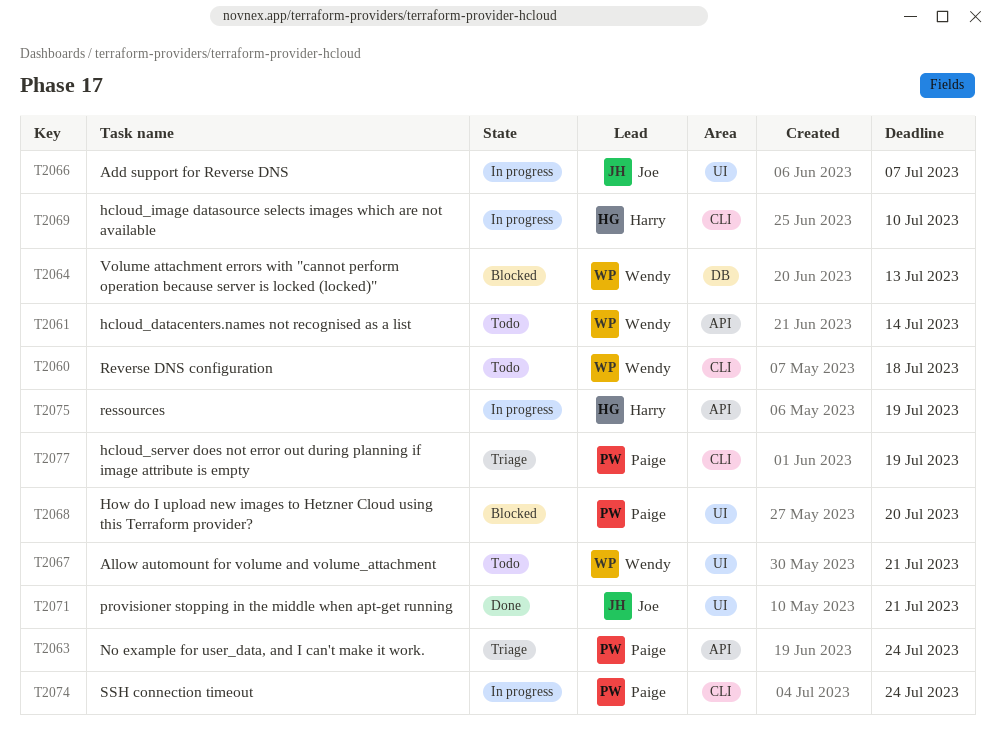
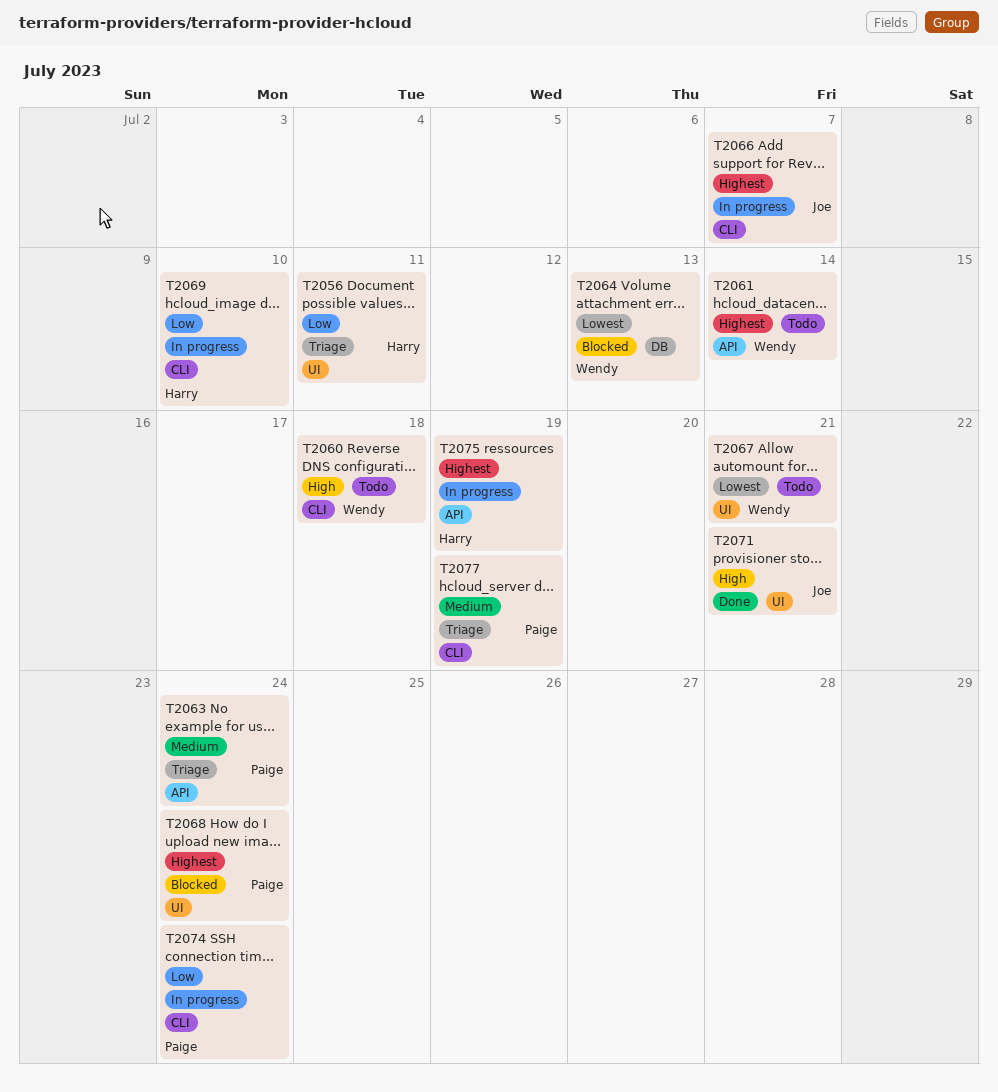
T2056: none -> present
T2066, label: UI -> CLI
T2068, due: Jul 20 -> Jul 24

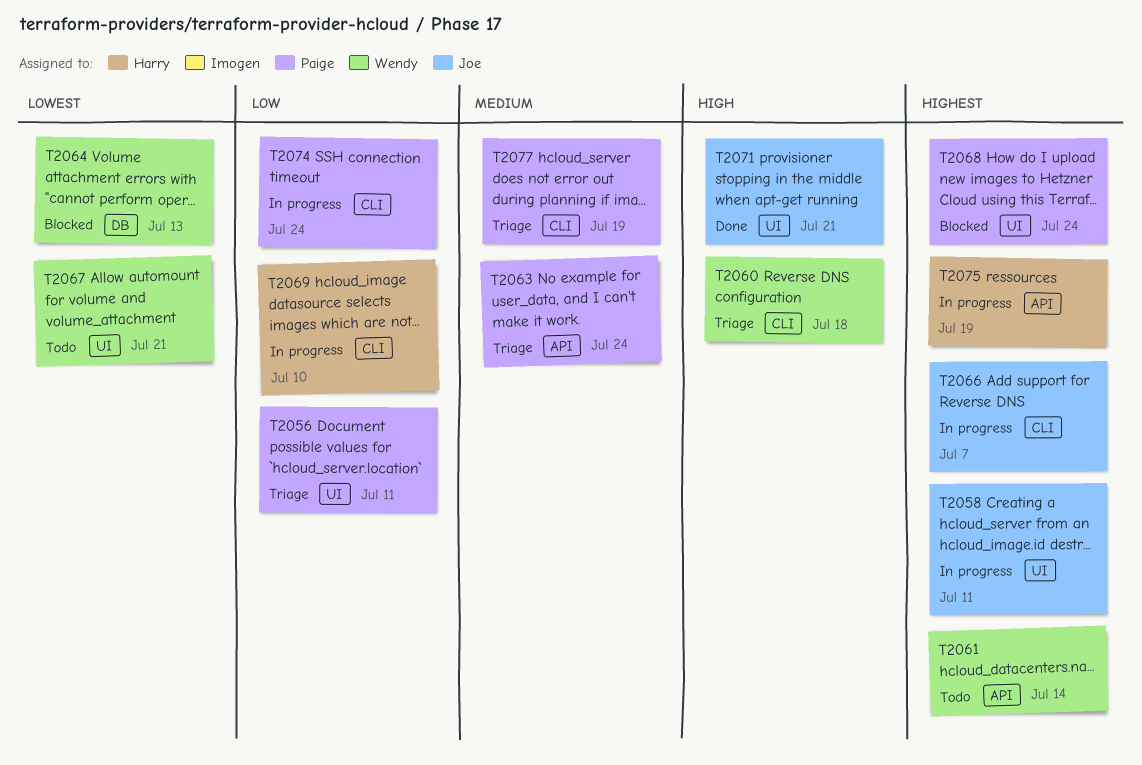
T2056, owner: Harry -> Paige
T2058: none -> present
T2060, status: Todo -> Triage

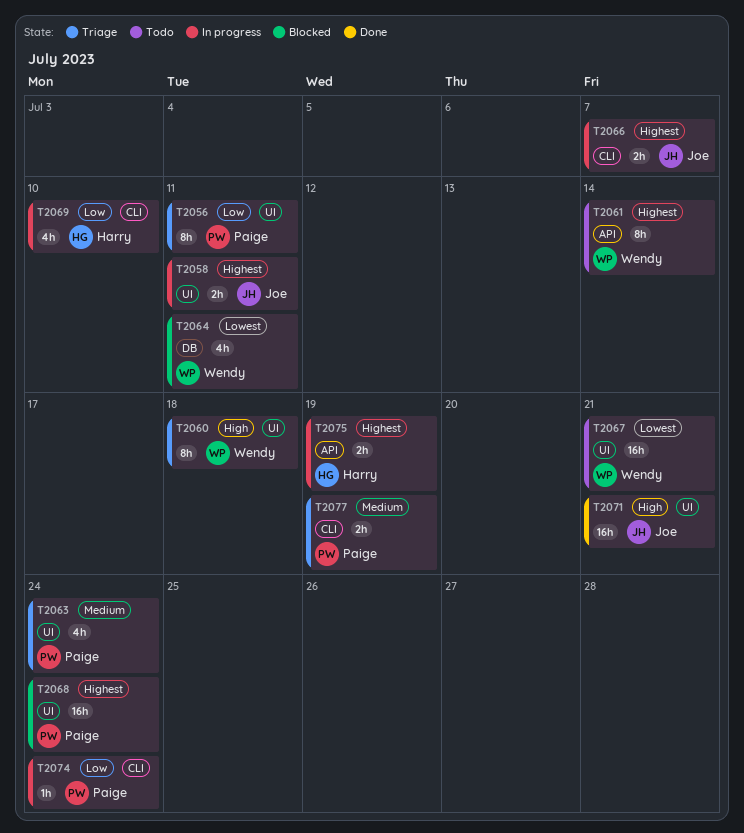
T2060, label: CLI -> UI
T2063, label: API -> UI
T2064, due: Jul 13 -> Jul 11

